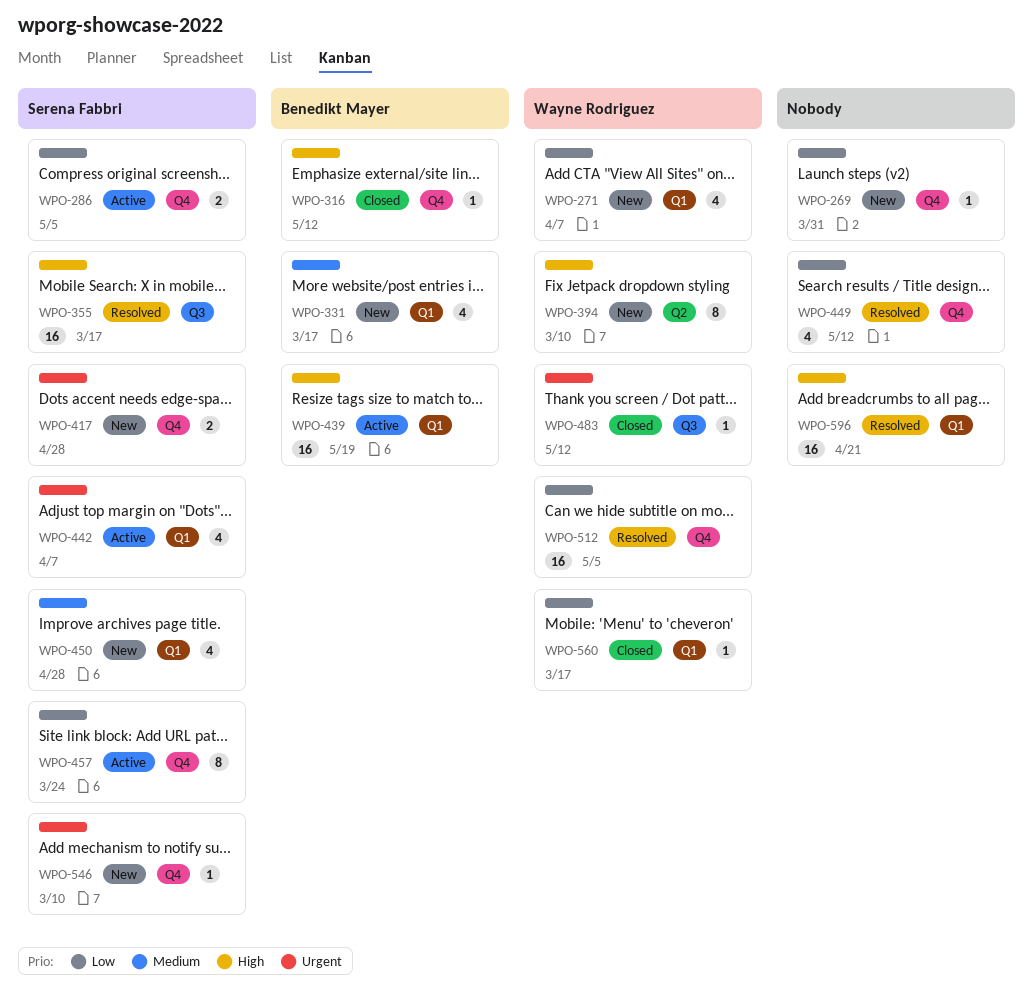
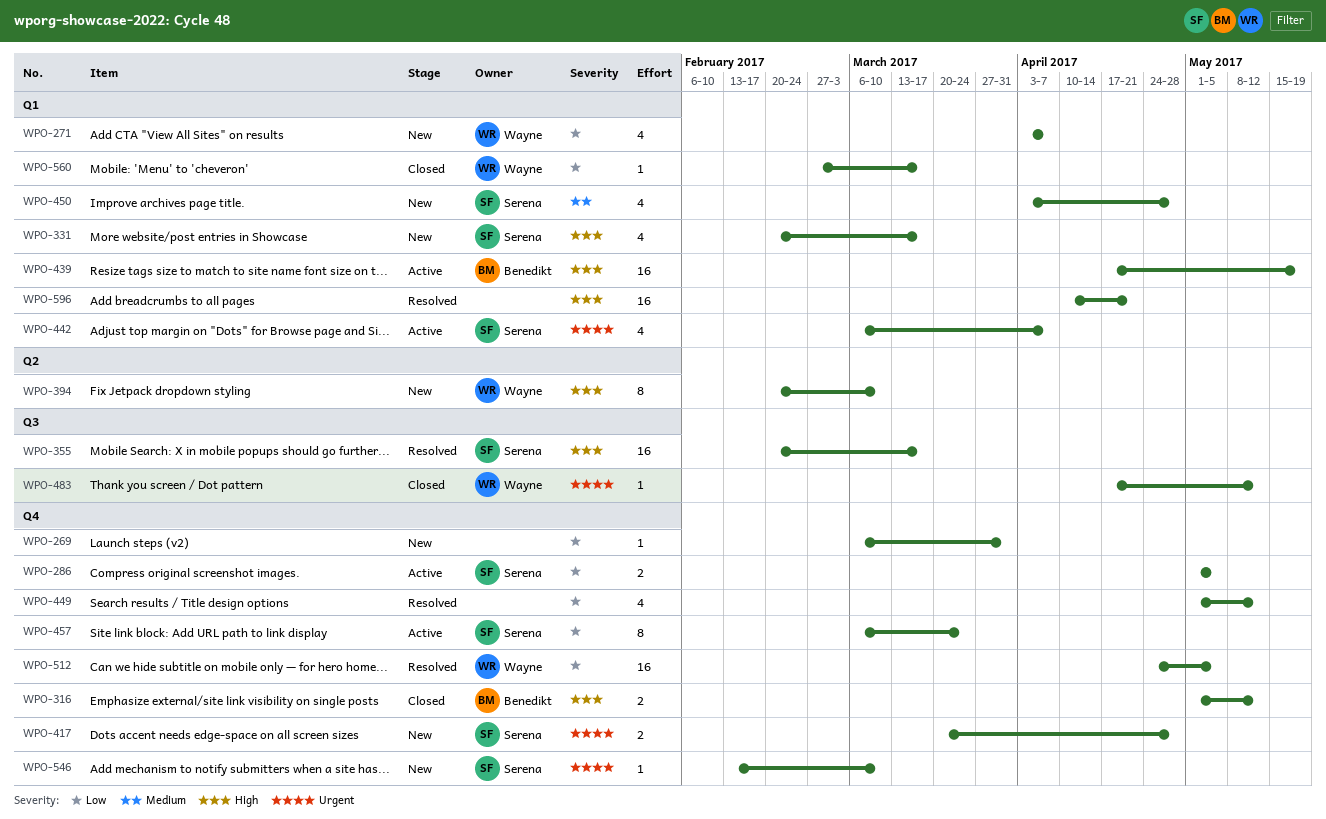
WPO-316, estimate: 1 -> 2
WPO-331, owner: Benedikt Mayer -> Serena Fabbri
WPO-331, priority: Medium -> High

